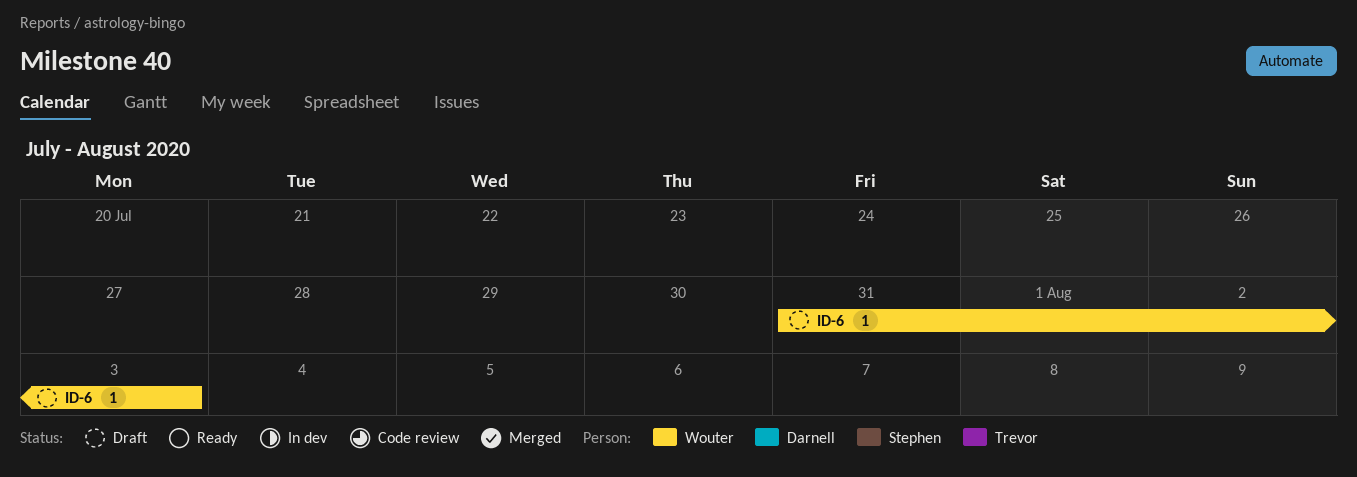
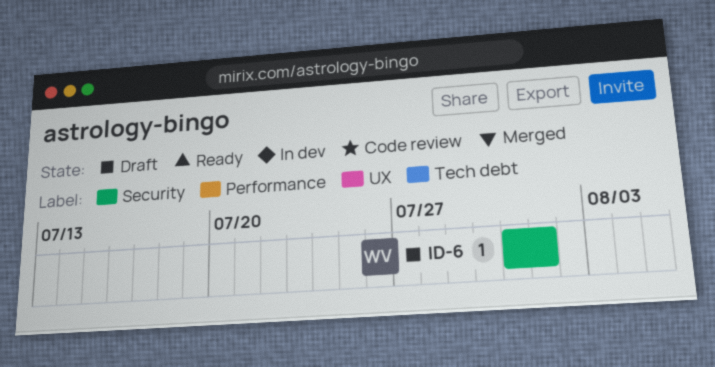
ID-6, due: Aug 3 -> Aug 1

